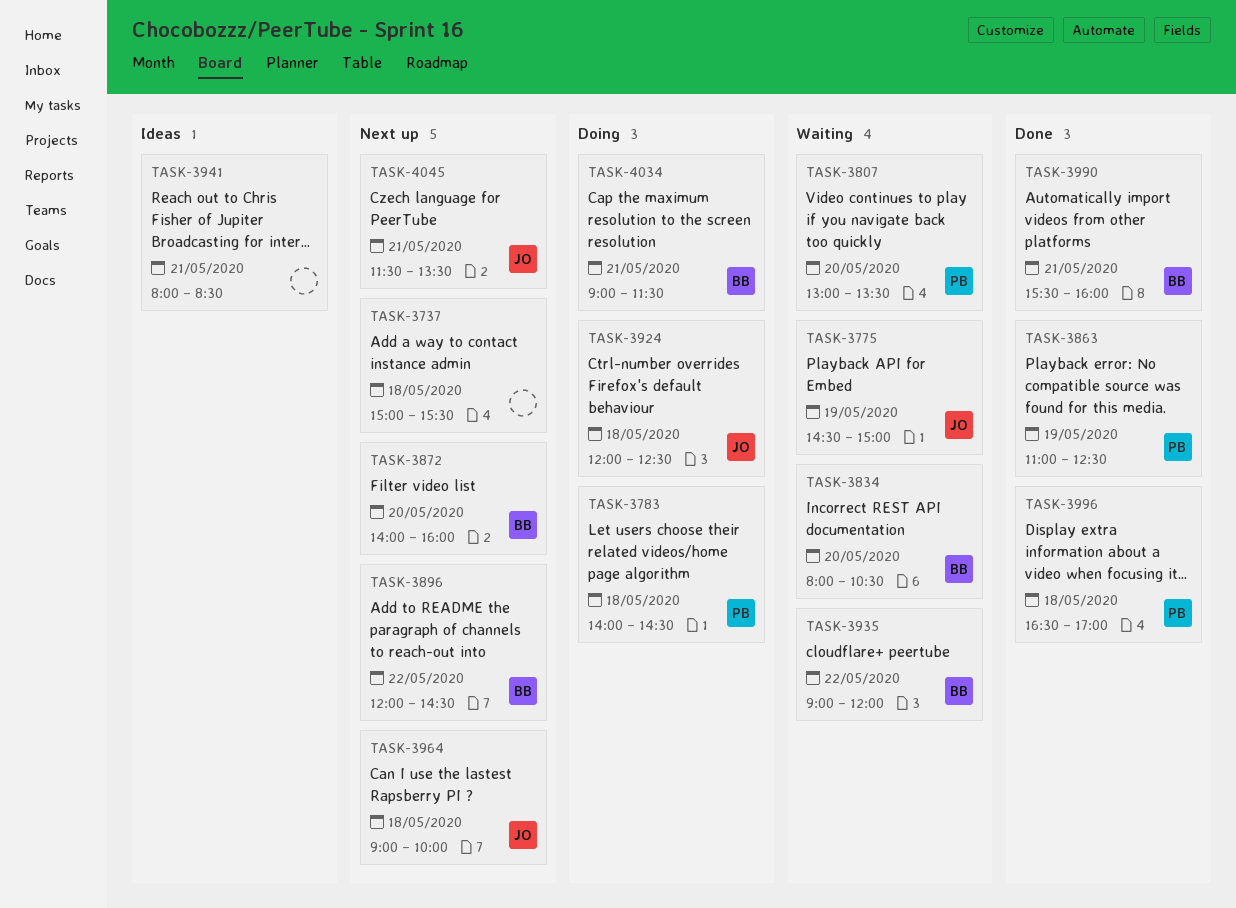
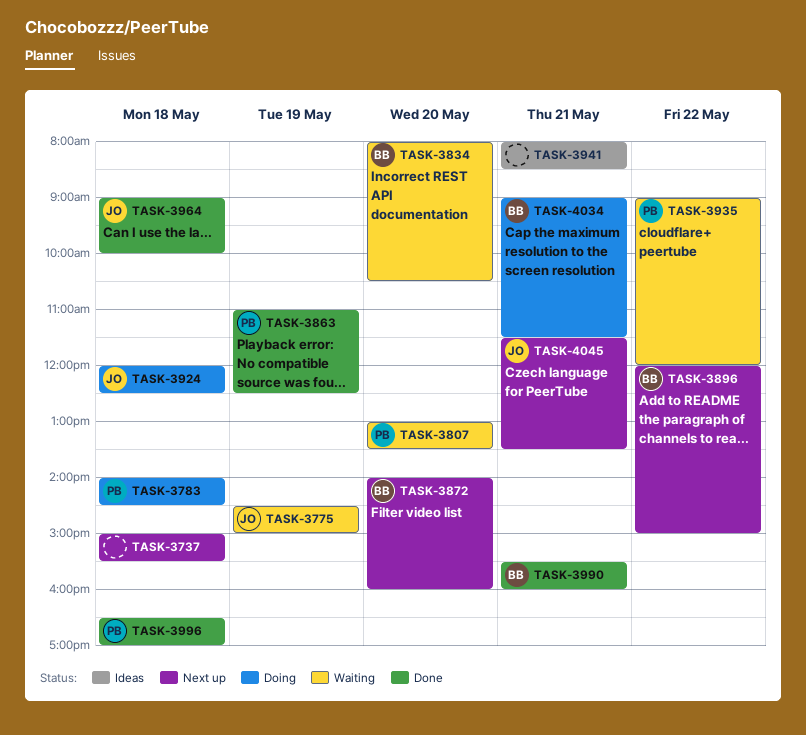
TASK-3896, ends: 14:30 -> 15:00
TASK-3935, owner: BB -> PB
TASK-3964, status: Next up -> Done

